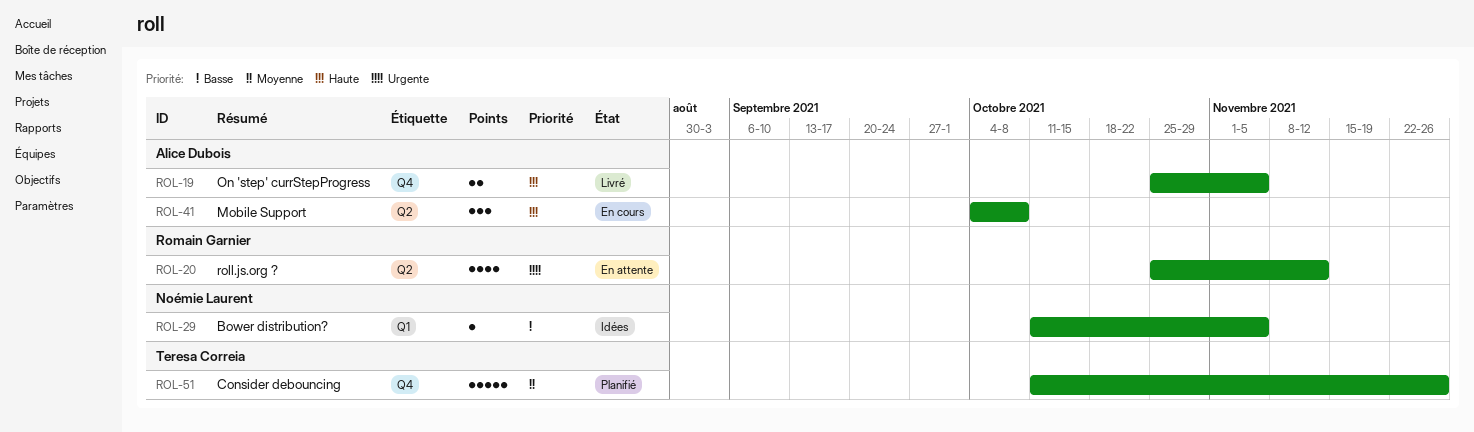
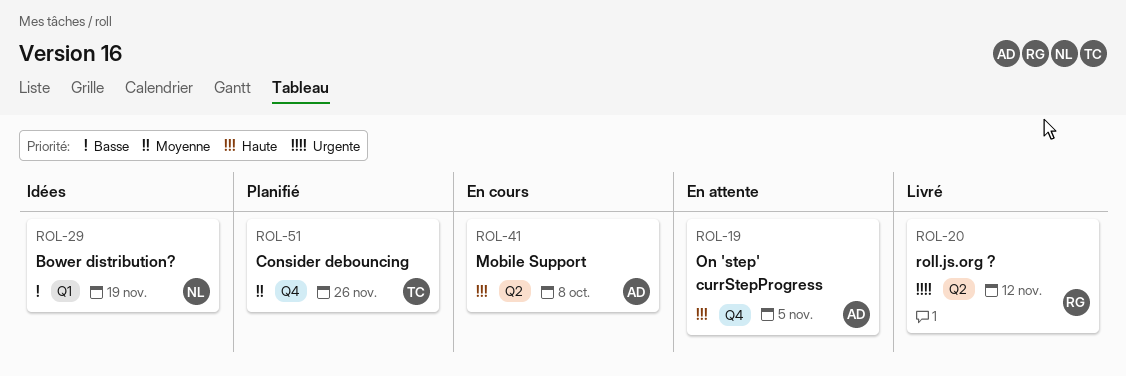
ROL-19, status: Livré -> En attente
ROL-20, status: En attente -> Livré
ROL-29, due: Nov 5 -> Nov 19

